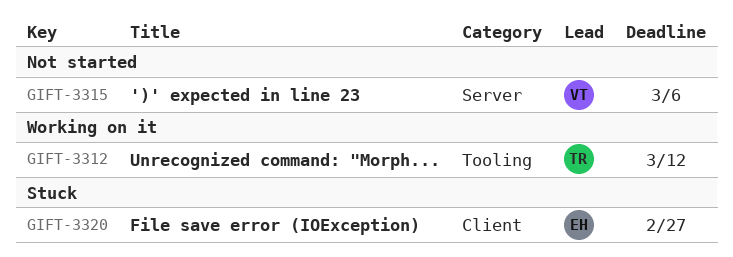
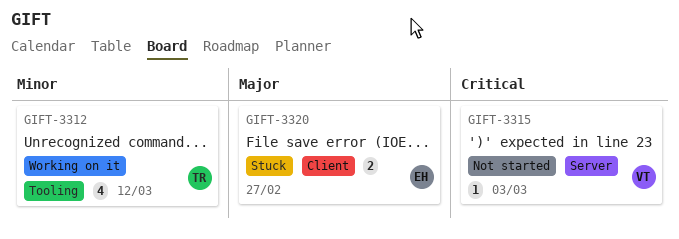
GIFT-3315, due: Mar 6 -> Mar 3

